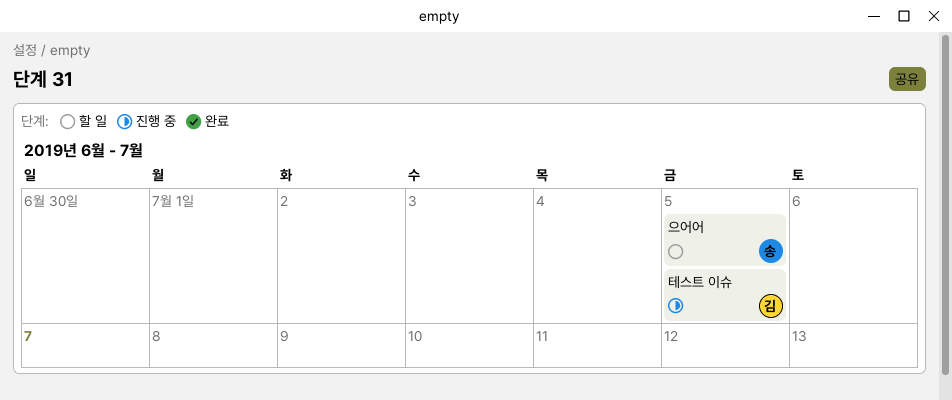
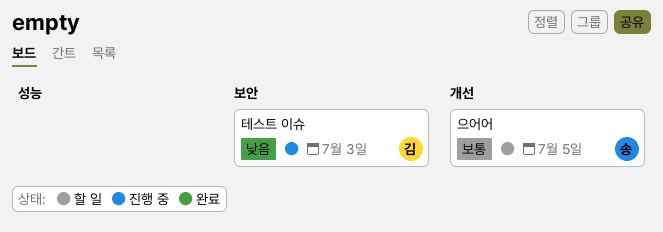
테스트 이슈, due: Jul 5 -> Jul 3

